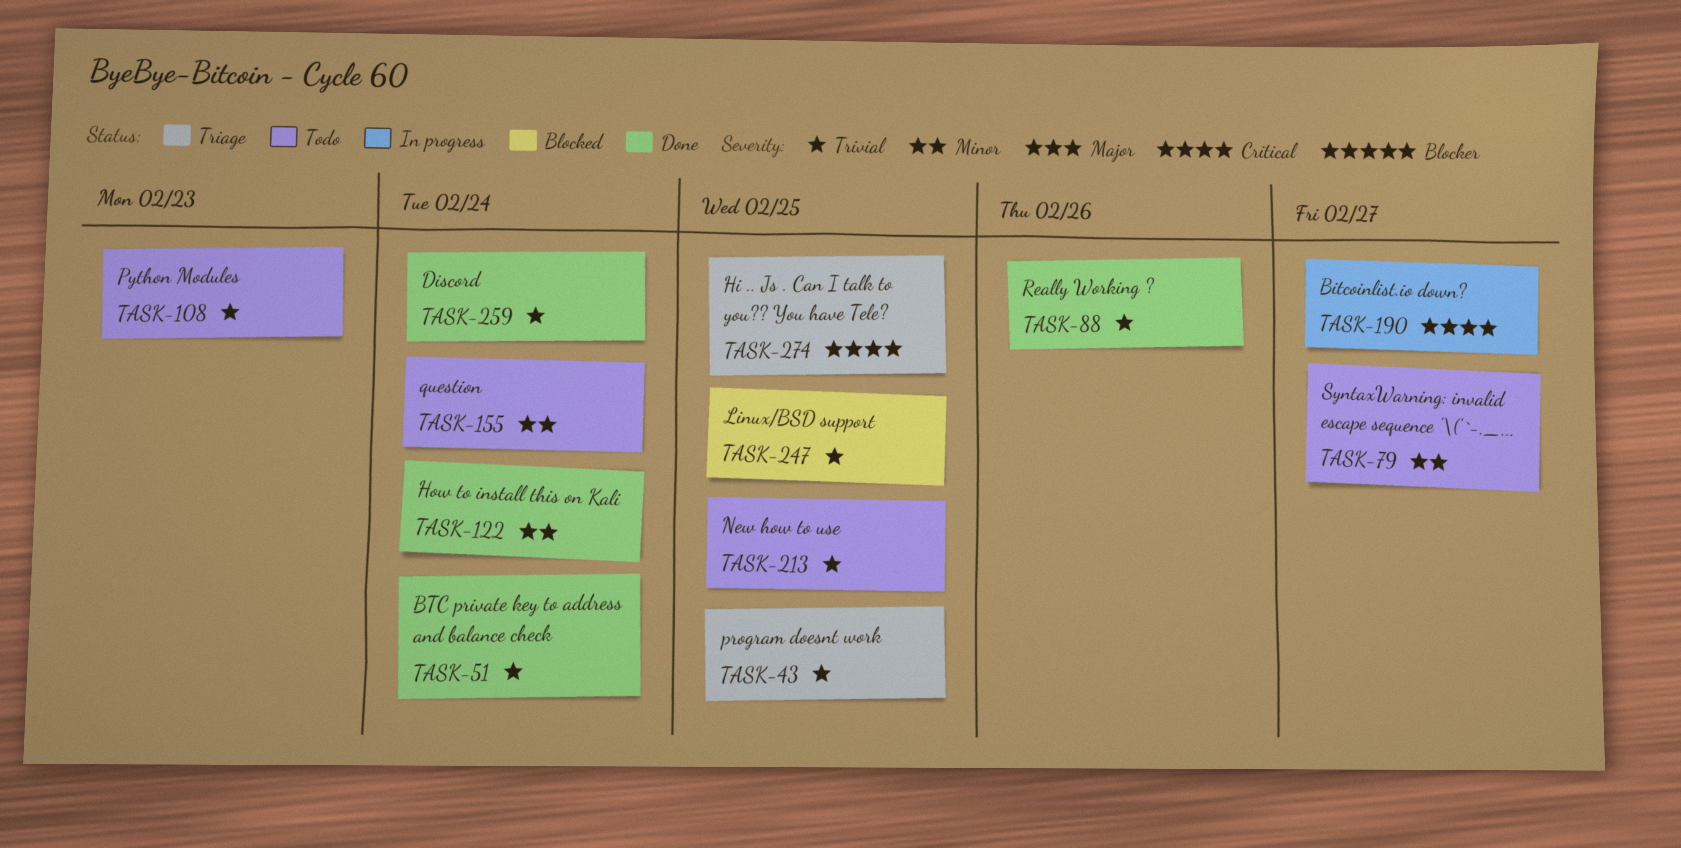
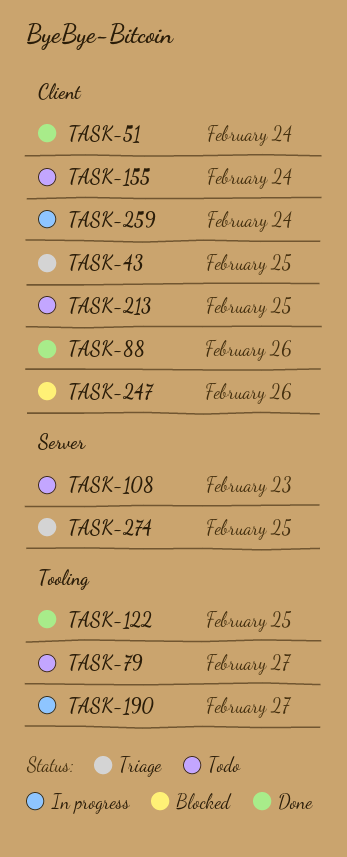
TASK-122, due: Feb 24 -> Feb 25
TASK-247, due: Feb 25 -> Feb 26
TASK-259, status: Done -> In progress

